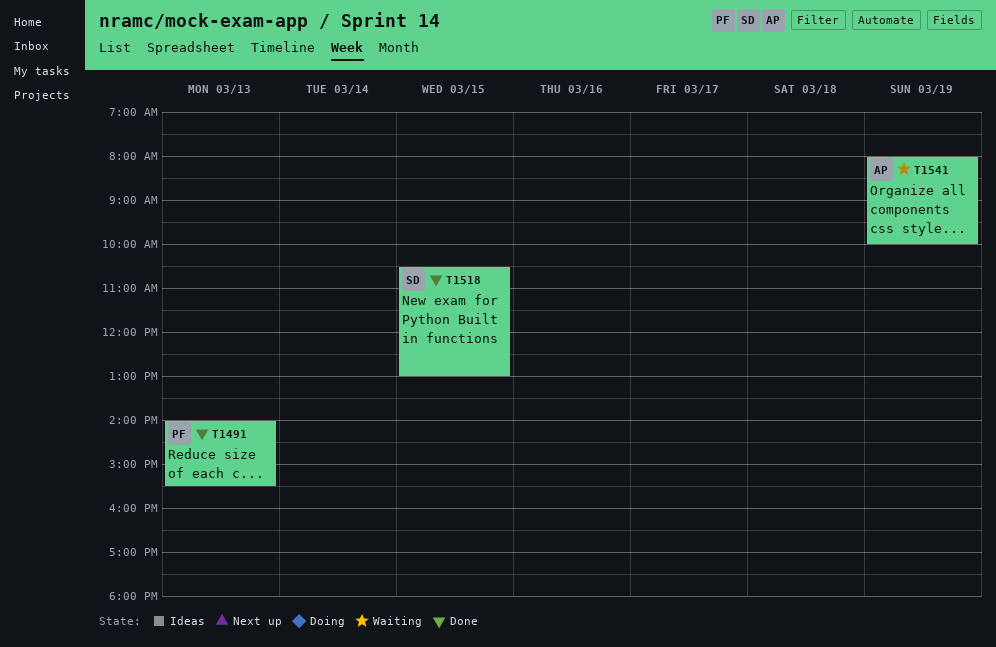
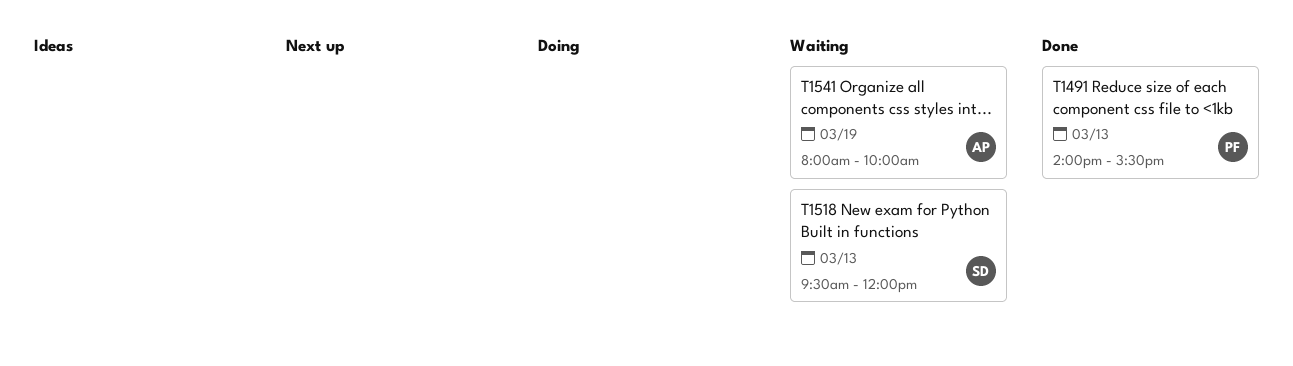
T1518, status: Done -> Waiting
T1518, day: Mar 15 -> Mar 13
T1518, begins: 10:30 -> 09:30
T1518, ends: 13:00 -> 12:00

